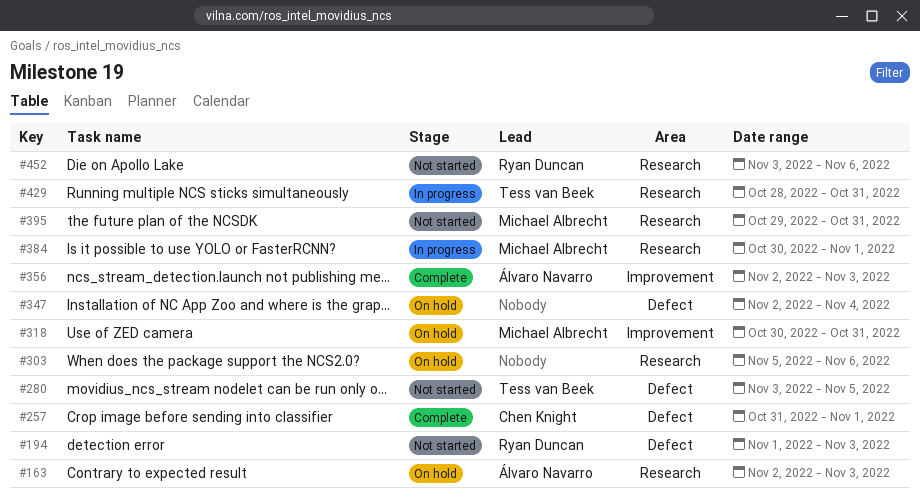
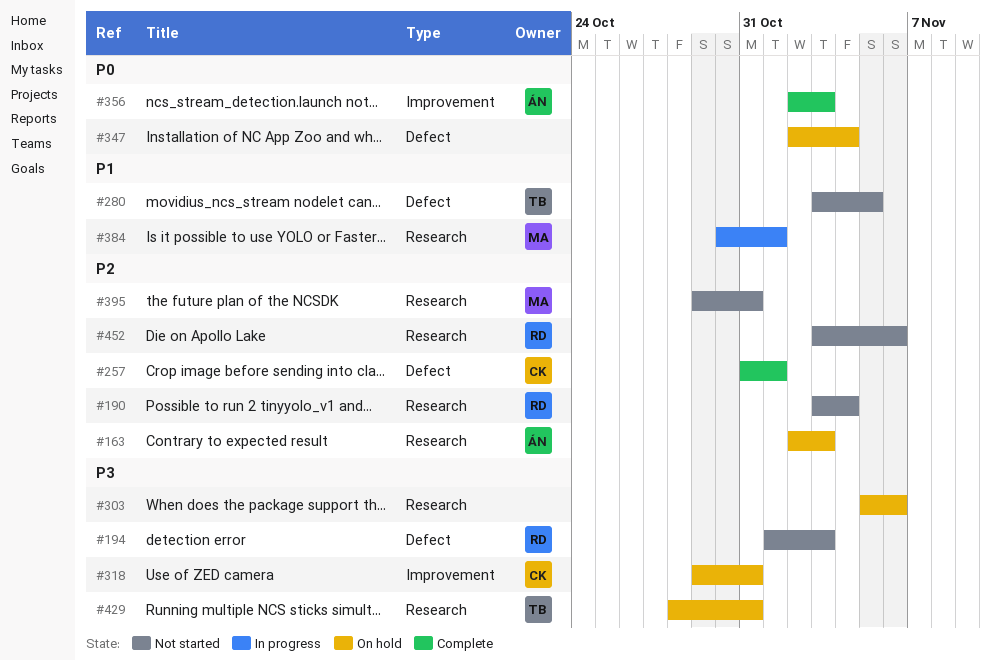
#190: none -> present
#318, owner: Michael Albrecht -> Chen Knight
#318, start: Oct 30 -> Oct 29
#429, status: In progress -> On hold

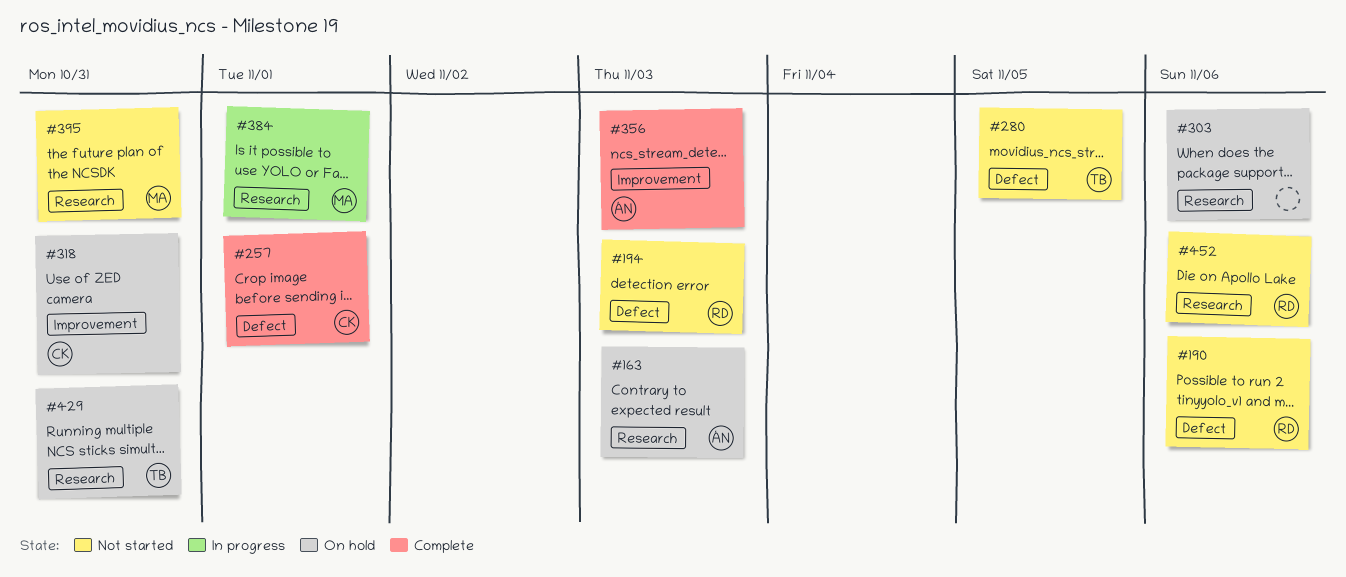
#190, label: Research -> Defect
#190, due: Nov 4 -> Nov 6
#347: present -> none

